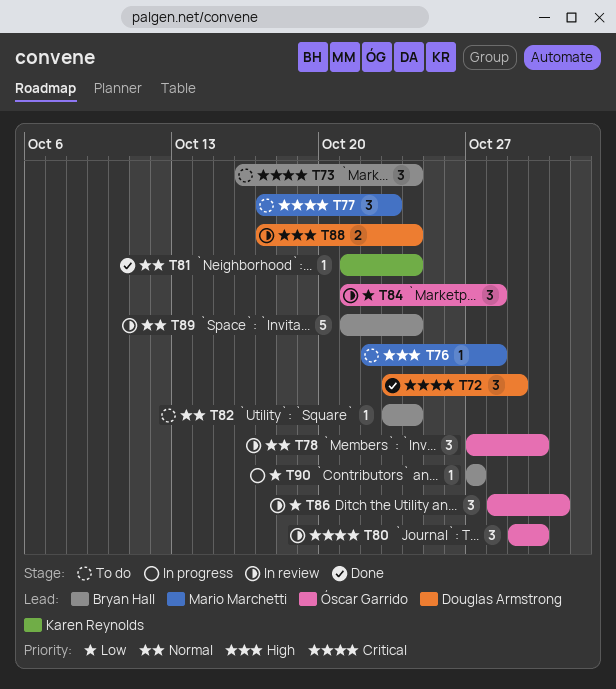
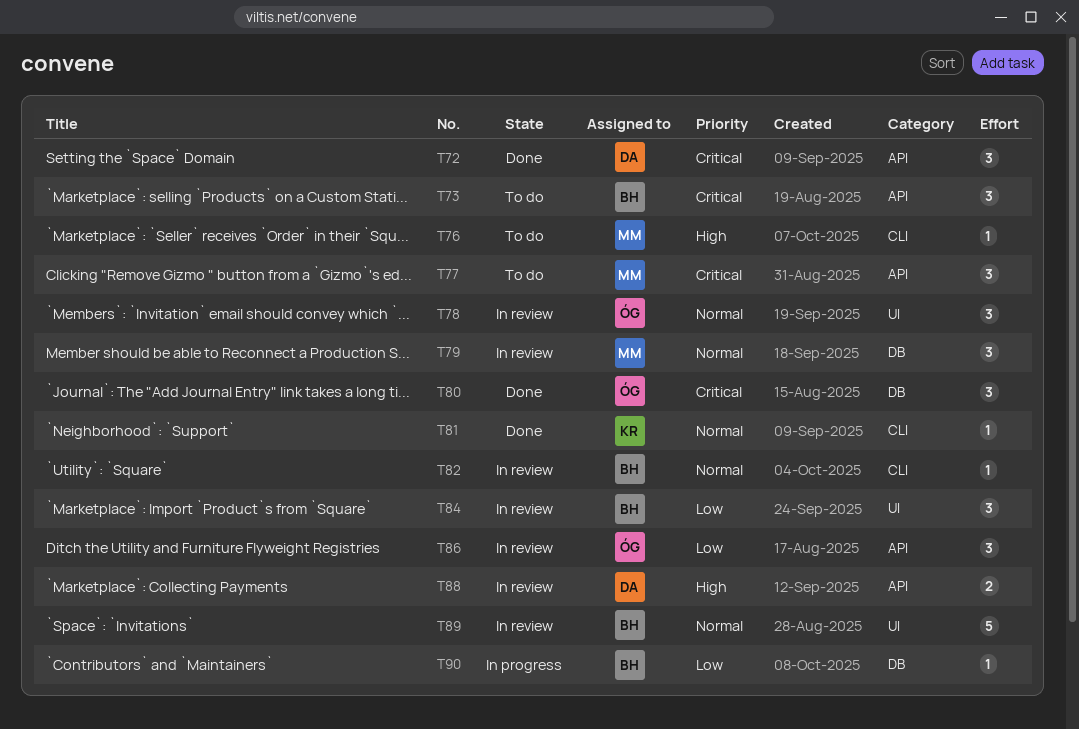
T79: none -> present
T80, status: In review -> Done
T82, status: To do -> In review
T84, owner: Óscar Garrido -> Bryan Hall

